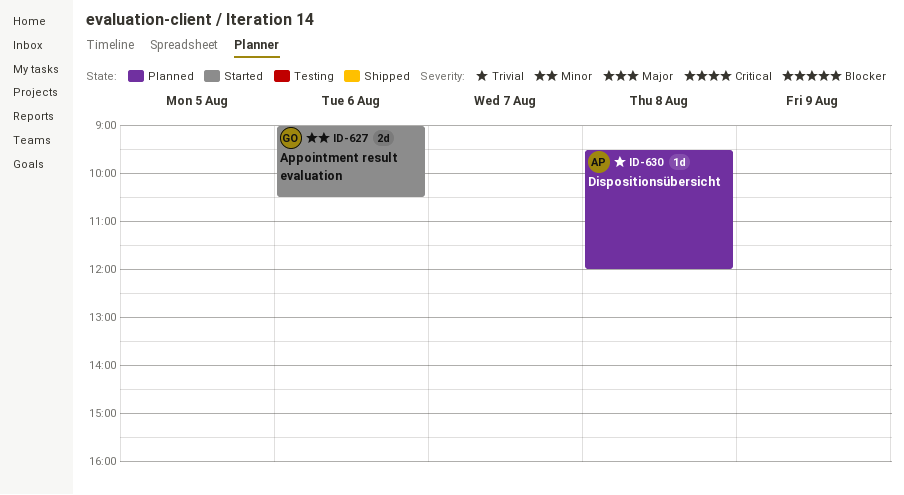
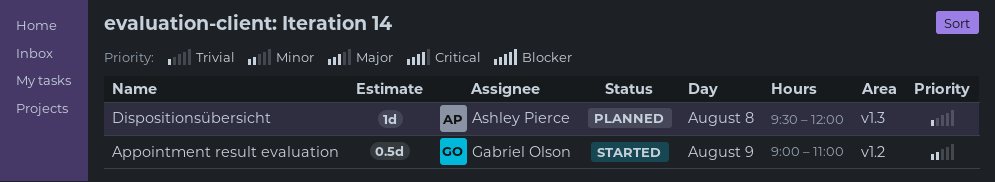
Appointment result evaluation, estimate: 2d -> 0.5d
Appointment result evaluation, day: Aug 6 -> Aug 9
Appointment result evaluation, ends: 10:30 -> 11:00

